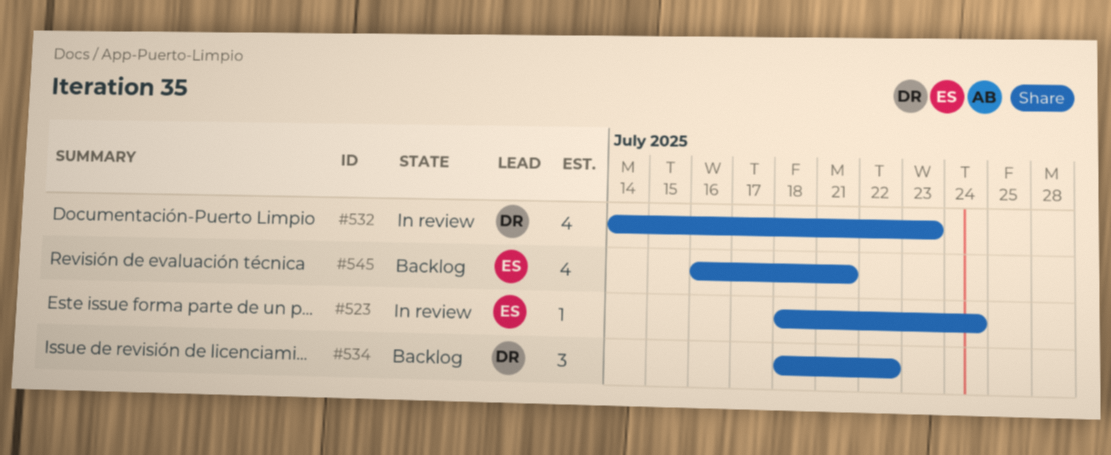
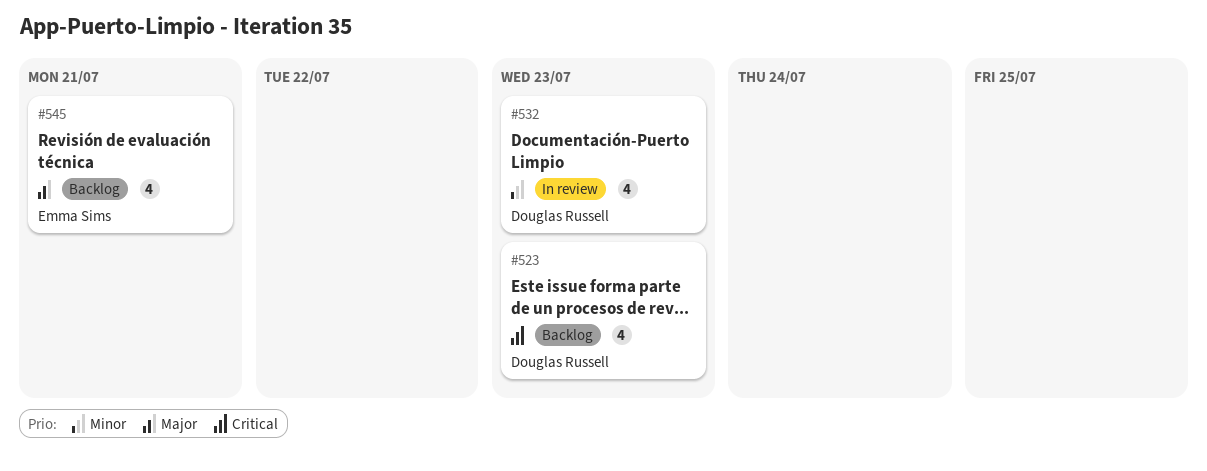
#523, status: In review -> Backlog
#523, owner: Emma Sims -> Douglas Russell
#523, estimate: 1 -> 4
#523, due: Jul 24 -> Jul 23
#534: present -> none

